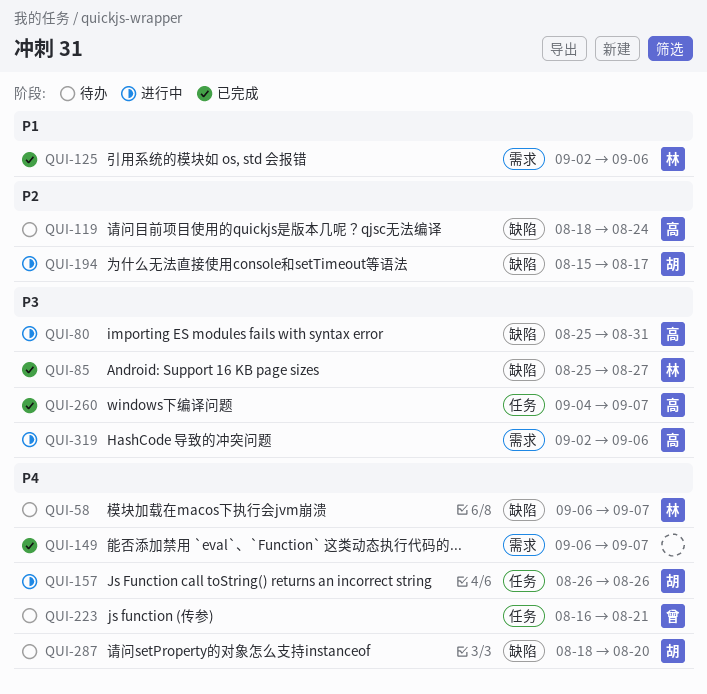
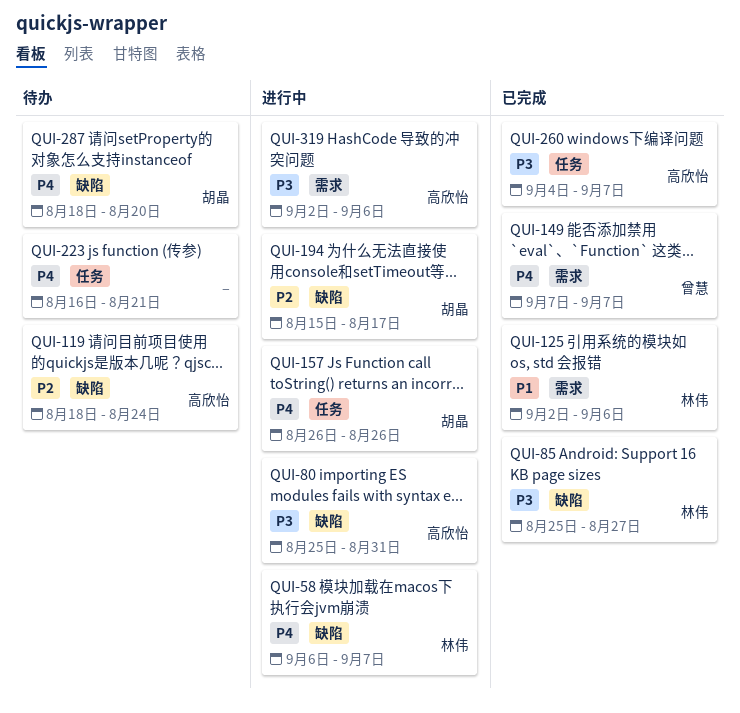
QUI-58, status: 待办 -> 进行中
QUI-149, owner: none -> 曾慧
QUI-149, start: Sep 6 -> Sep 7
QUI-223, owner: 曾慧 -> none

